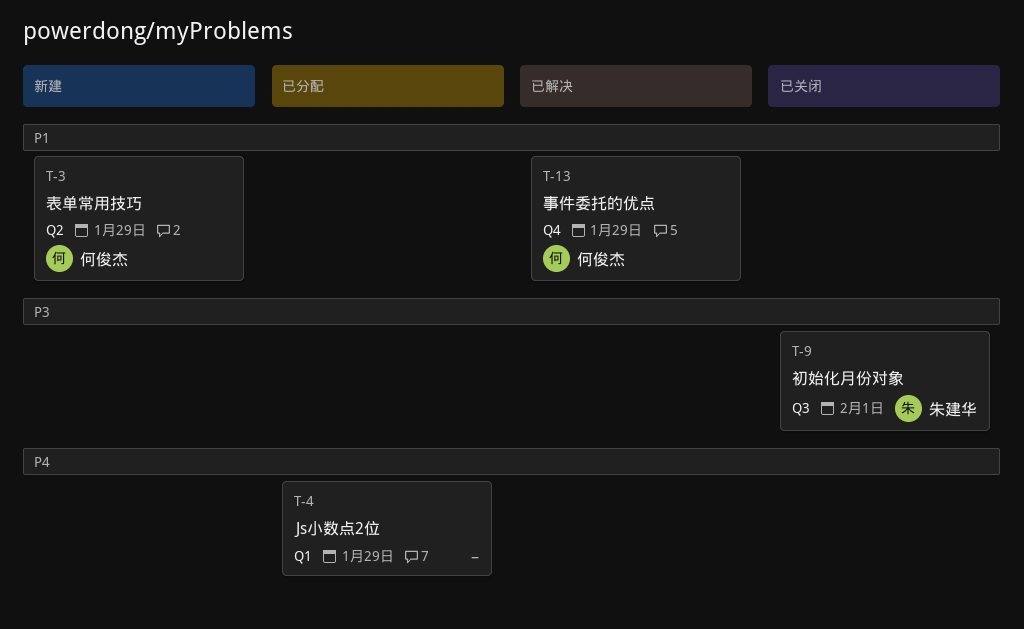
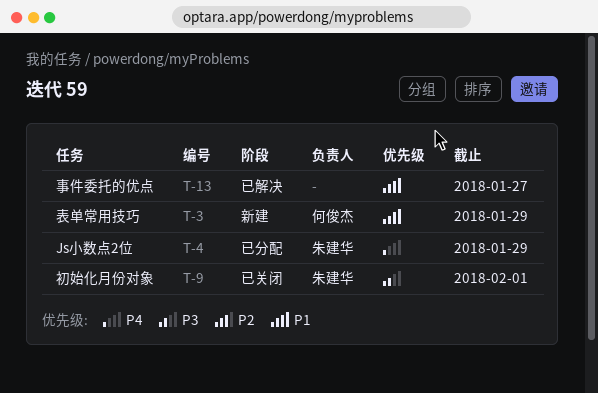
T-4, owner: none -> 朱建华
T-13, owner: 何俊杰 -> none
T-13, due: Jan 29 -> Jan 27

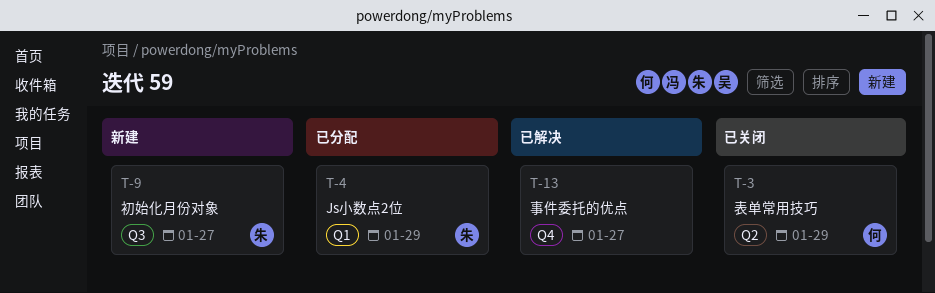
T-3, status: 新建 -> 已关闭
T-9, status: 已关闭 -> 新建
T-9, due: Feb 1 -> Jan 27

